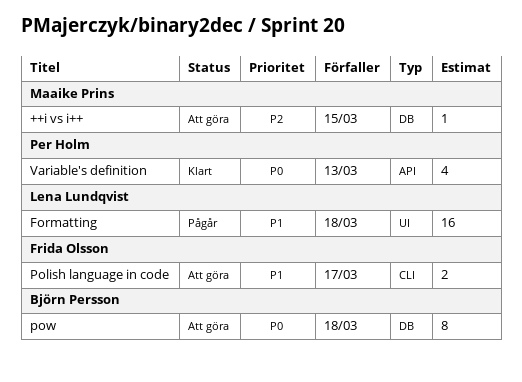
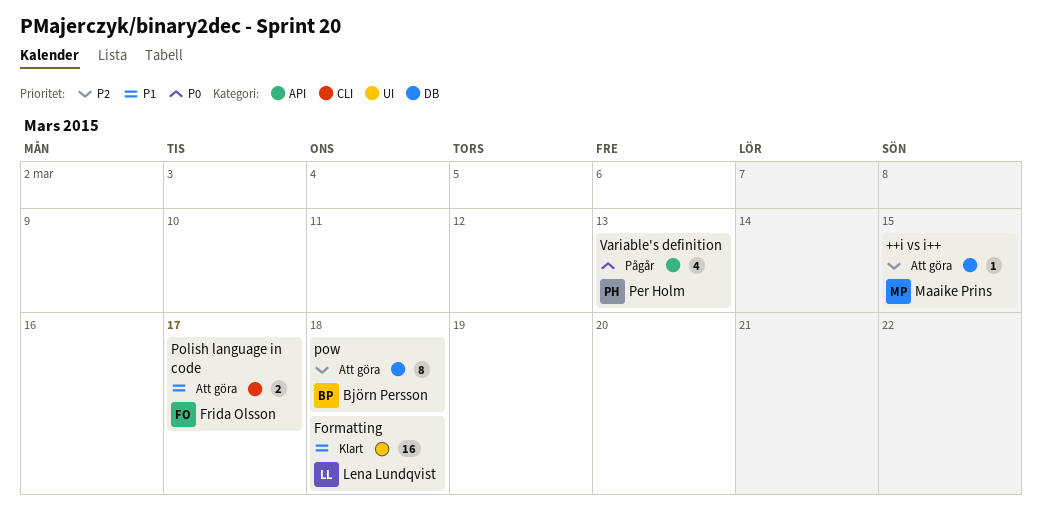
Formatting, status: Pågår -> Klart
pow, priority: P0 -> P2
Variable's definition, status: Klart -> Pågår

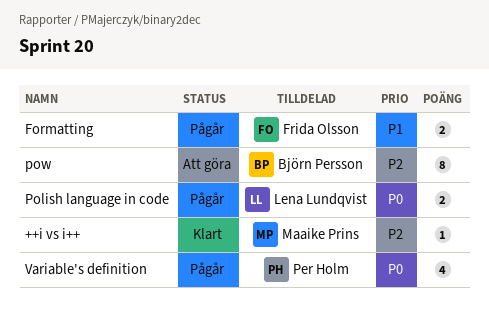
++i vs i++, status: Att göra -> Klart
Formatting, status: Klart -> Pågår
Formatting, owner: Lena Lundqvist -> Frida Olsson
Formatting, estimate: 16 -> 2
Polish language in code, status: Att göra -> Pågår
Polish language in code, owner: Frida Olsson -> Lena Lundqvist
Polish language in code, priority: P1 -> P0

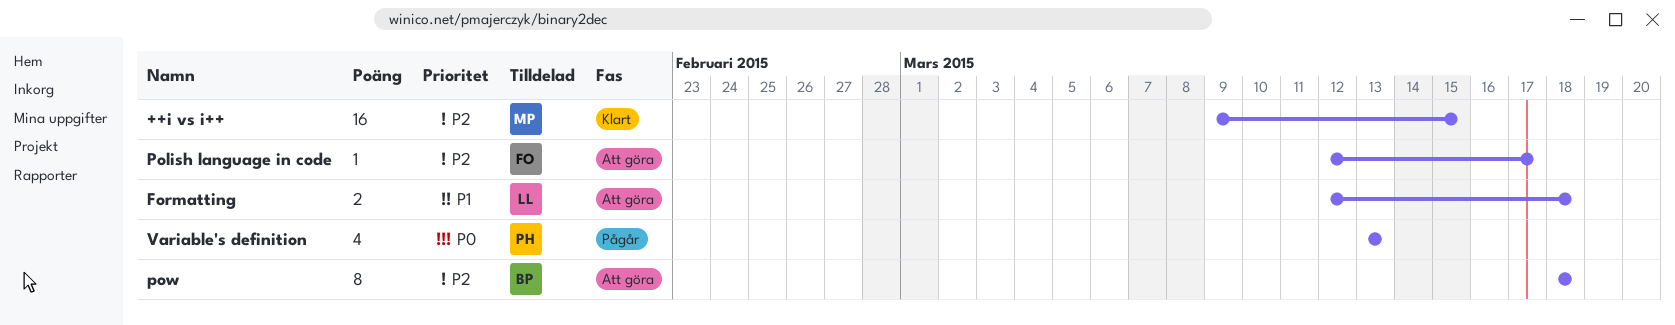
++i vs i++, estimate: 1 -> 16
Formatting, status: Pågår -> Att göra
Formatting, owner: Frida Olsson -> Lena Lundqvist
Polish language in code, status: Pågår -> Att göra
Polish language in code, owner: Lena Lundqvist -> Frida Olsson
Polish language in code, priority: P0 -> P2
Polish language in code, estimate: 2 -> 1

